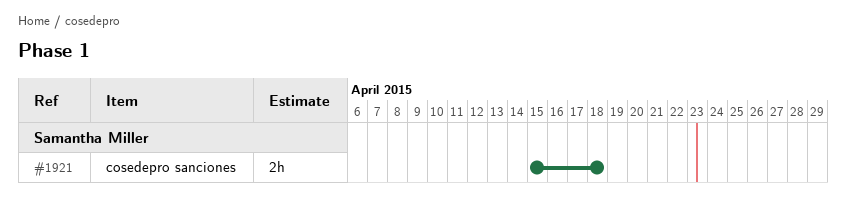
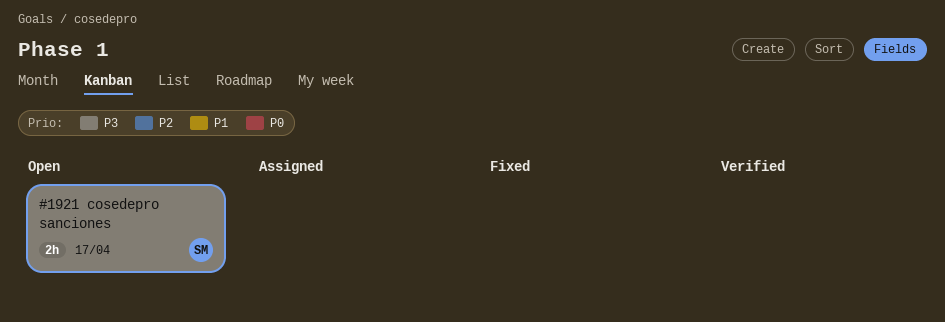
#1921, due: Apr 18 -> Apr 17

